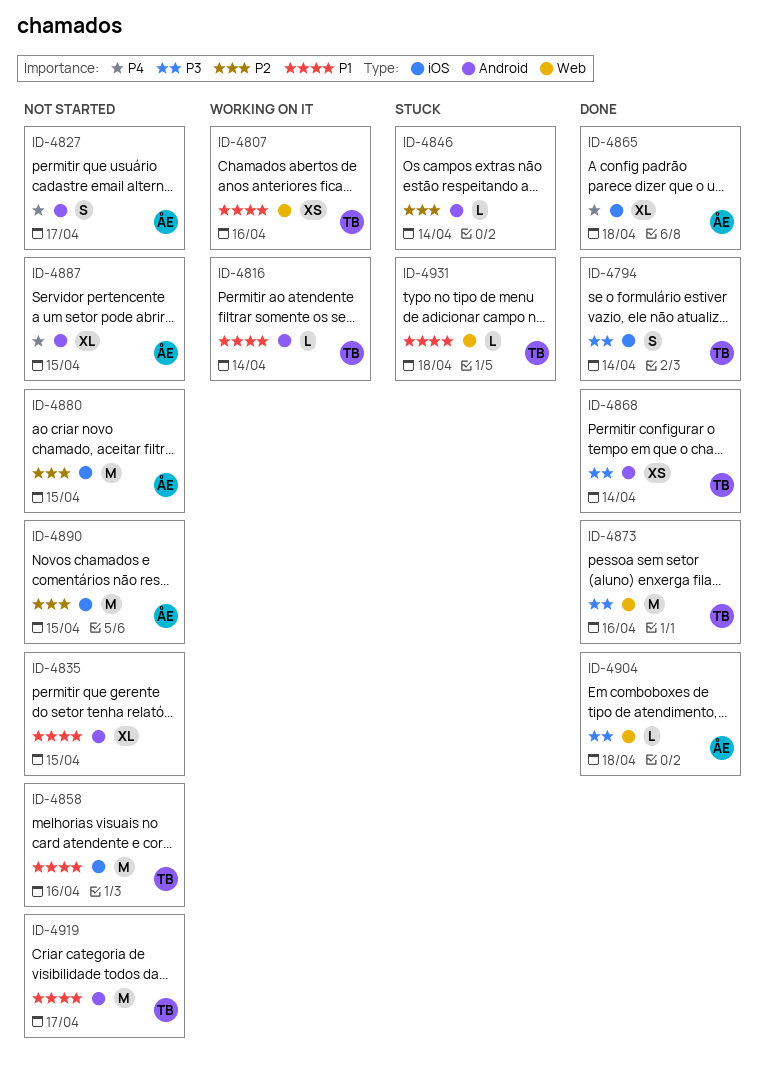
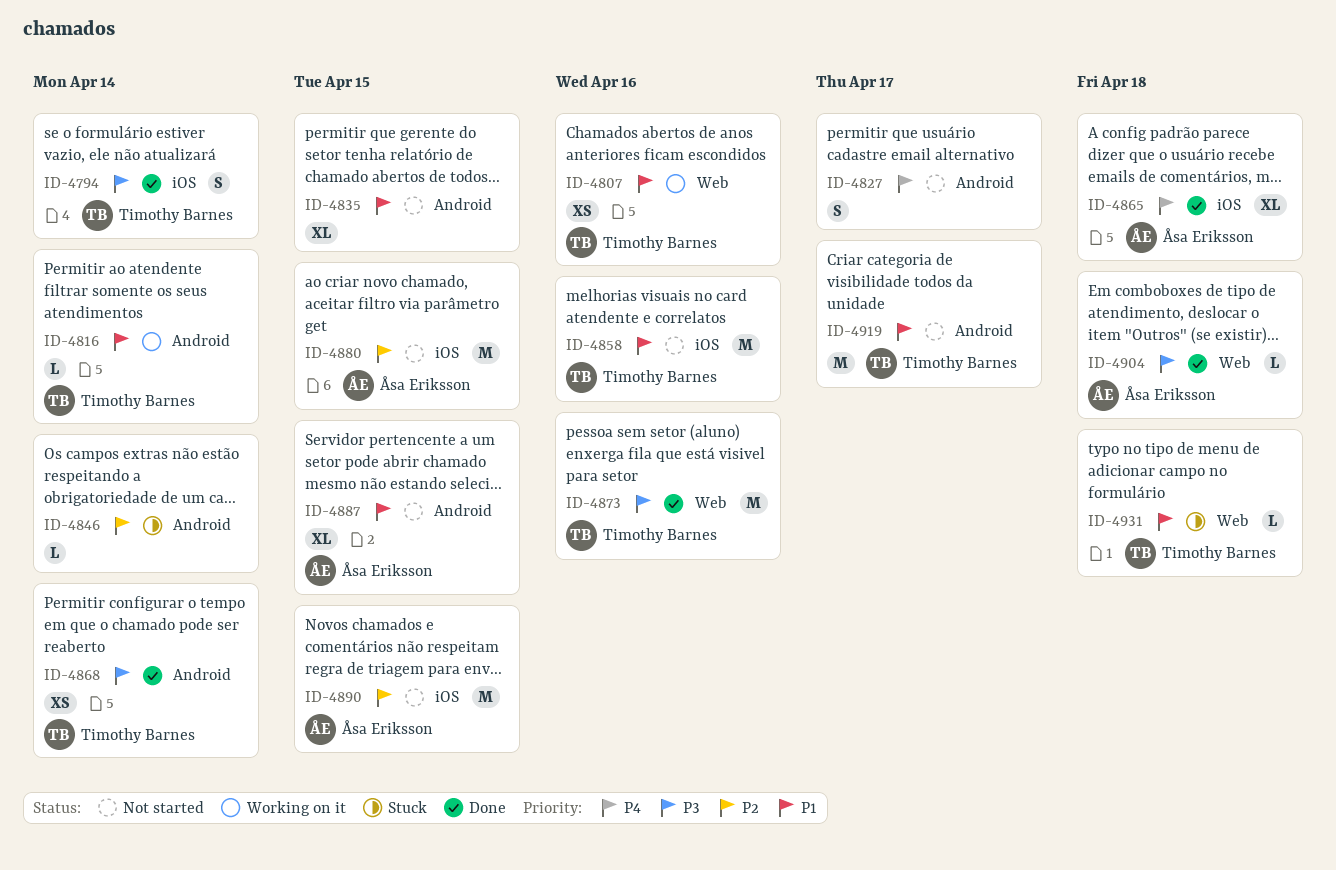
ID-4827, owner: Åsa Eriksson -> none
ID-4887, priority: P4 -> P1

